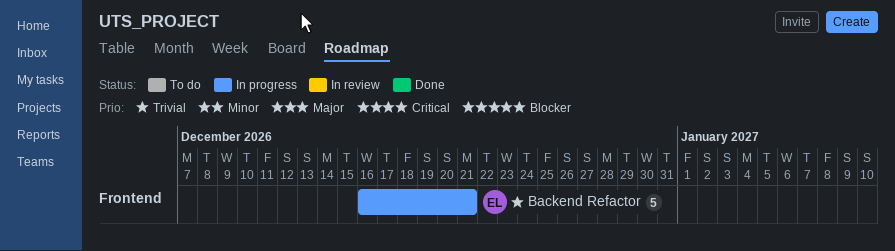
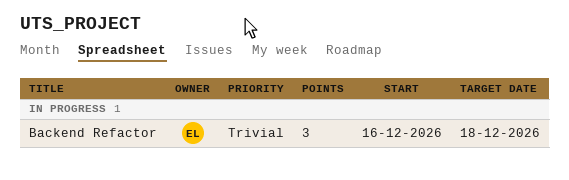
Backend Refactor, estimate: 5 -> 3
Backend Refactor, due: Dec 21 -> Dec 18

